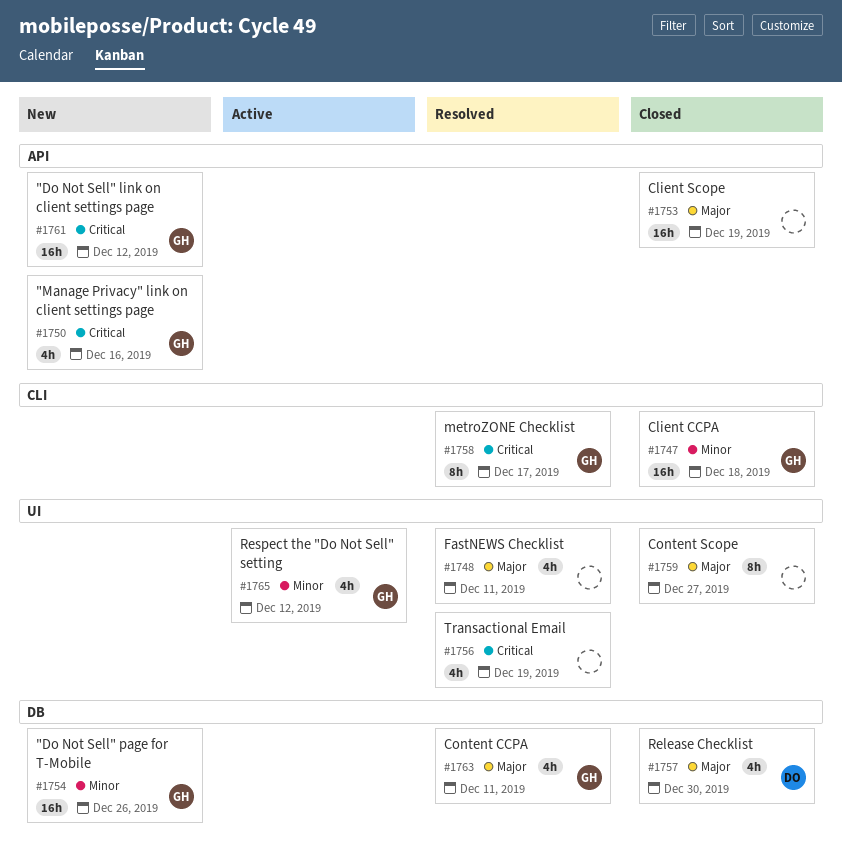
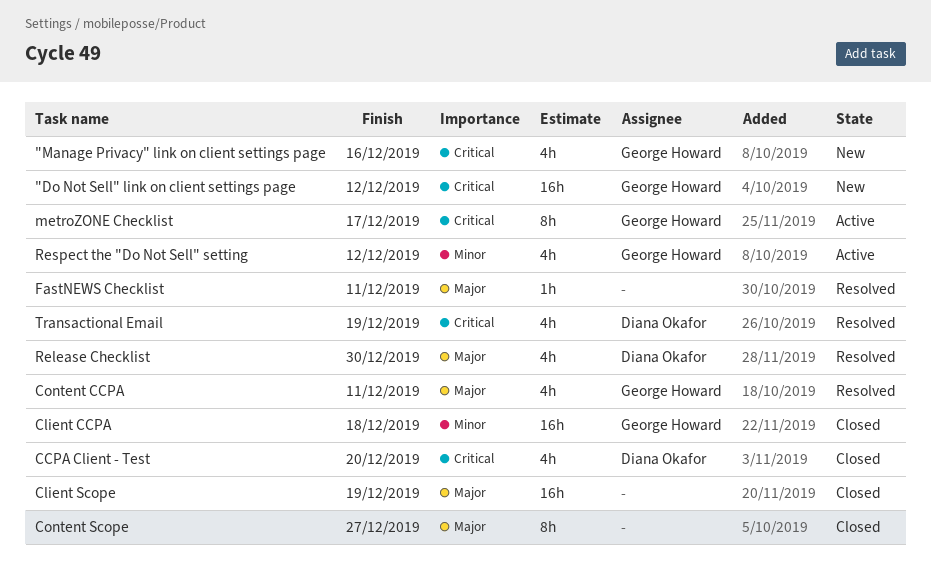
"Do Not Sell" page for T-Mobile: present -> none
CCPA Client - Test: none -> present
FastNEWS Checklist, estimate: 4h -> 1h
metroZONE Checklist, status: Resolved -> Active
Release Checklist, status: Closed -> Resolved
Transactional Email, owner: none -> Diana Okafor

